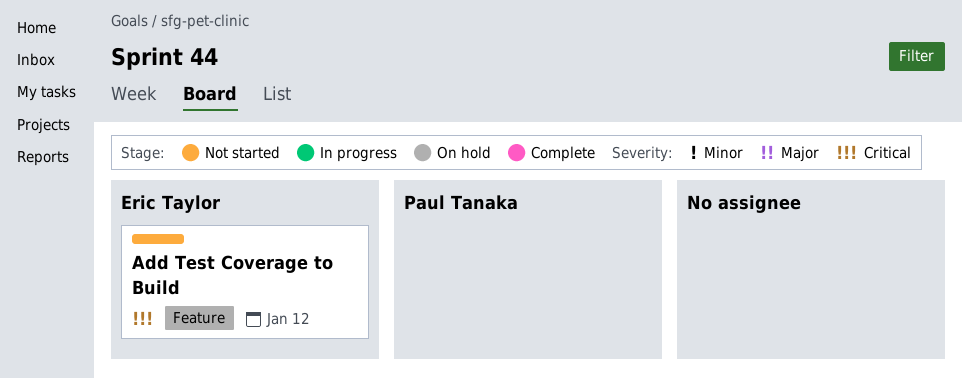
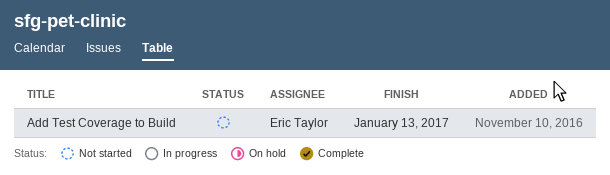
Add Test Coverage to Build, due: Jan 12 -> Jan 13

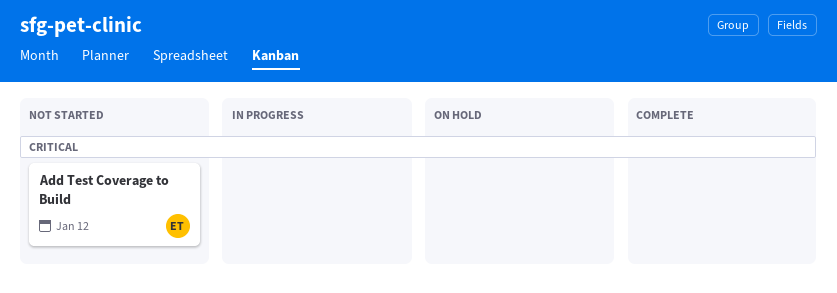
Add Test Coverage to Build, due: Jan 13 -> Jan 12

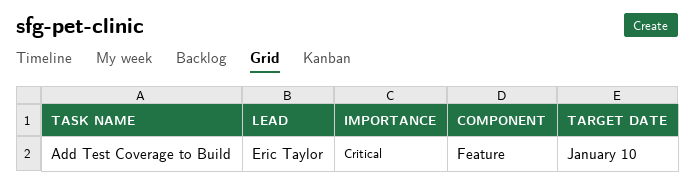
Add Test Coverage to Build, due: Jan 12 -> Jan 10

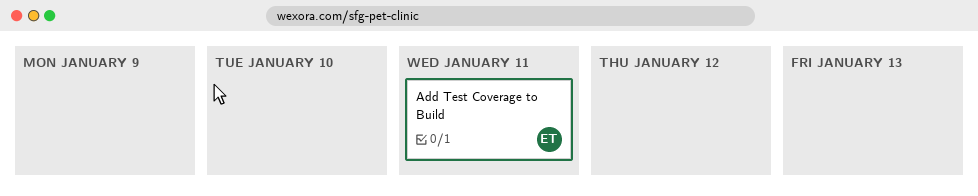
Add Test Coverage to Build, due: Jan 10 -> Jan 11

